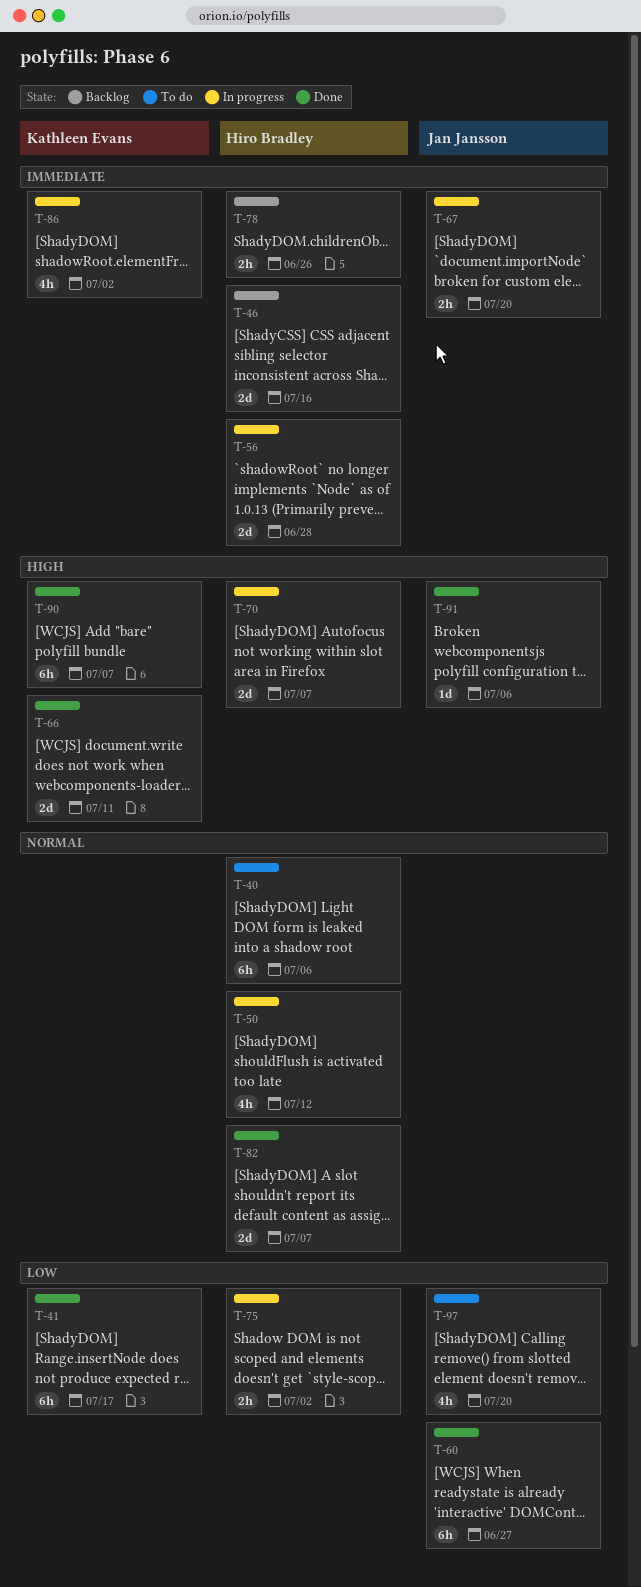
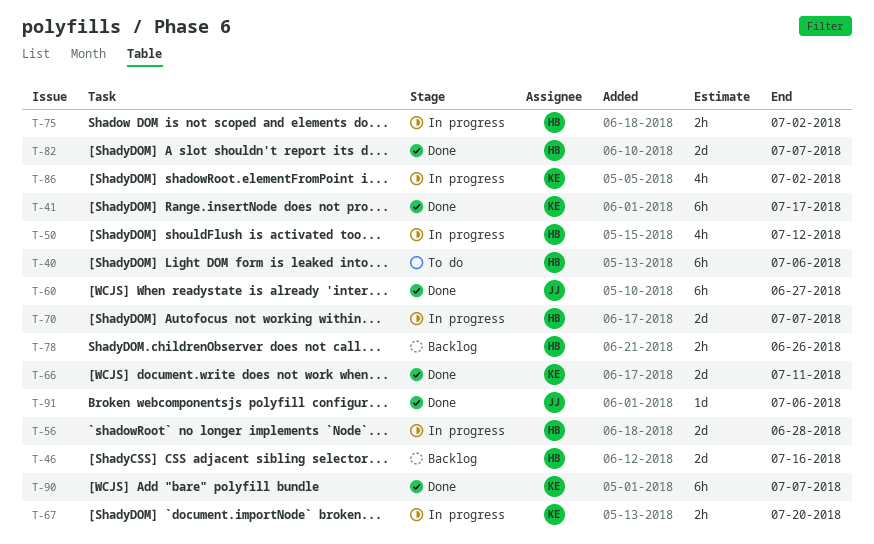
T-67, owner: Jan Jansson -> Kathleen Evans
T-97: present -> none

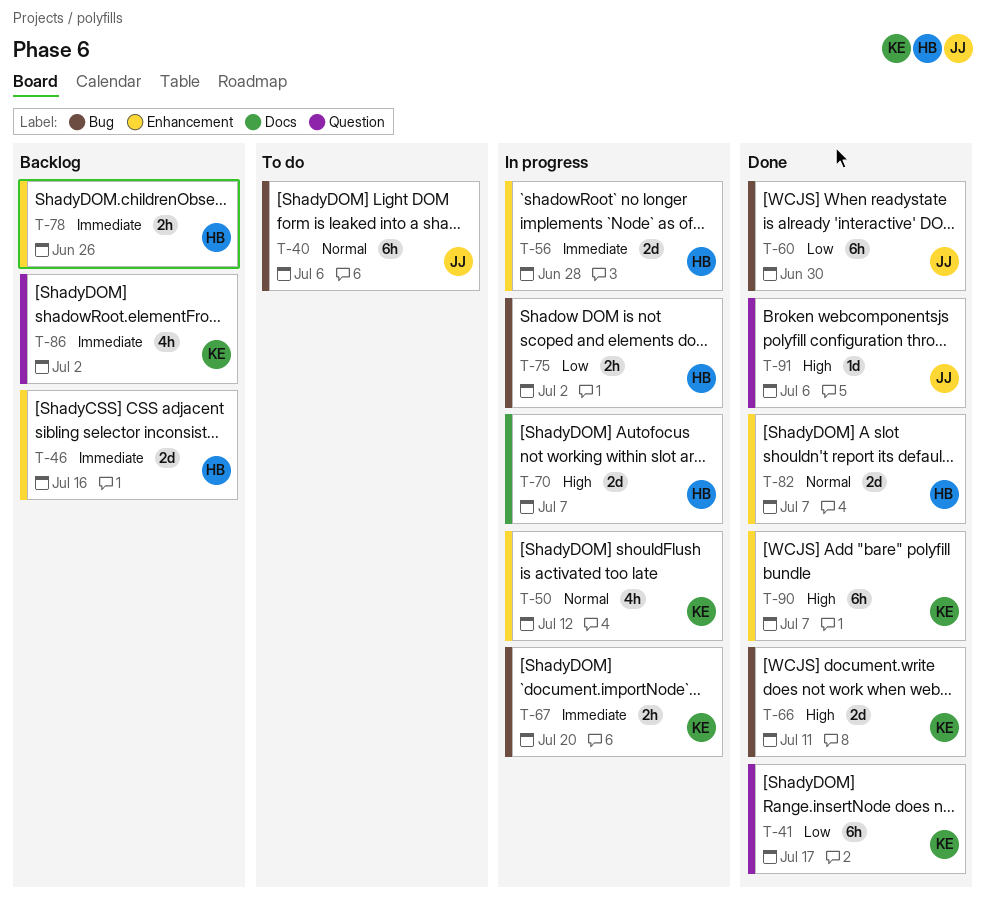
T-40, owner: HB -> JJ
T-50, owner: HB -> KE
T-60, due: Jun 27 -> Jun 30
T-86, status: In progress -> Backlog

